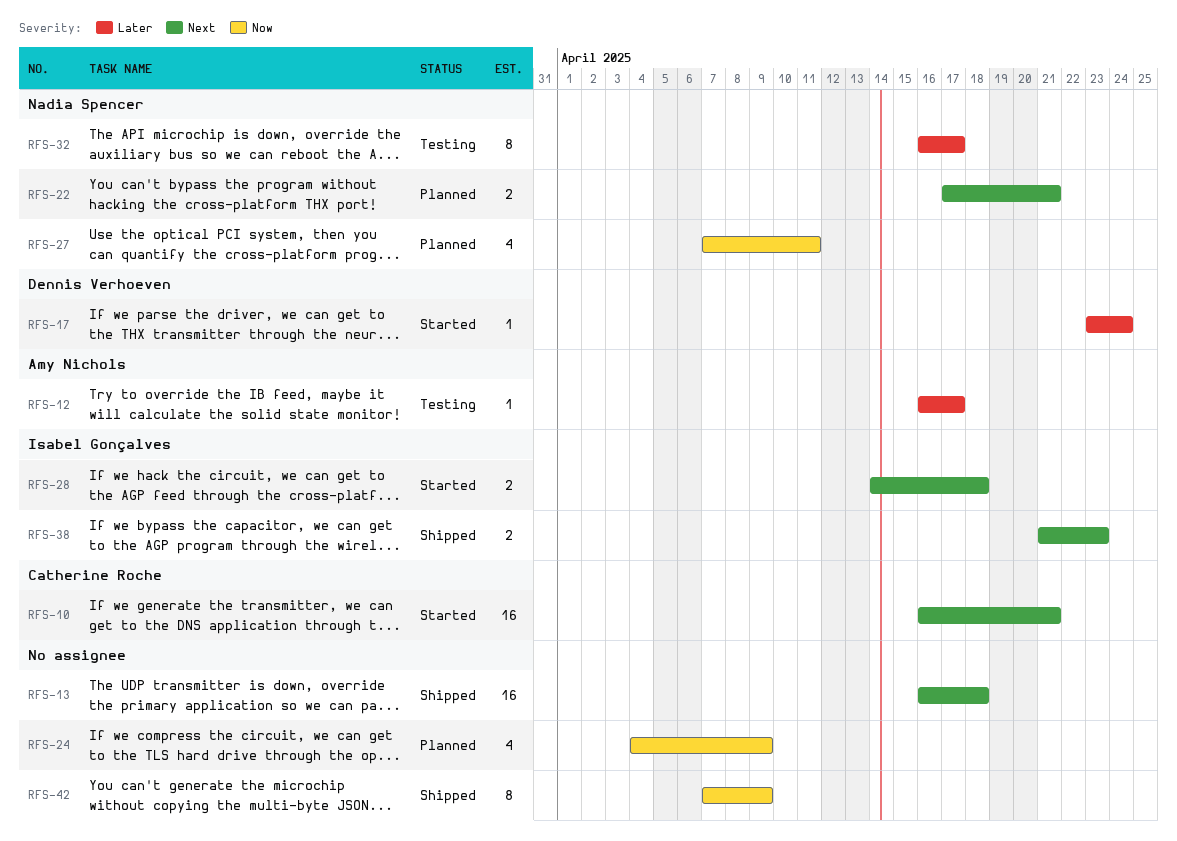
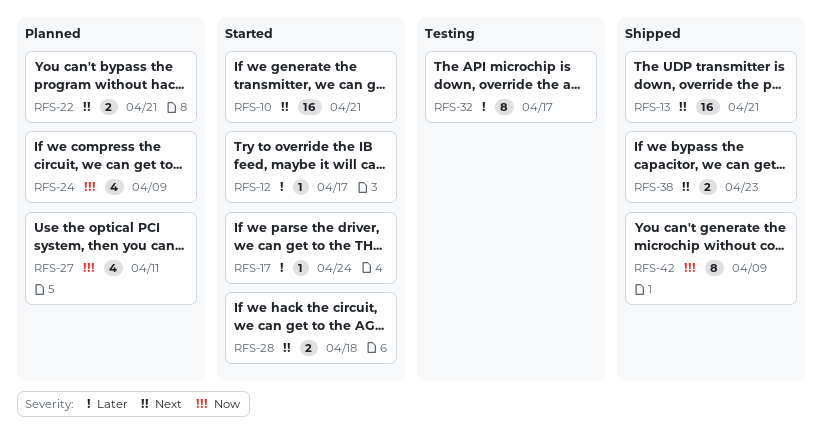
RFS-12, status: Testing -> Started
RFS-13, due: Apr 18 -> Apr 21

